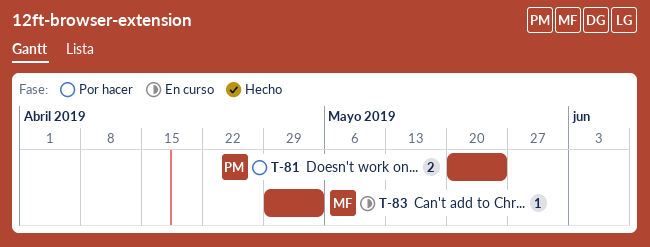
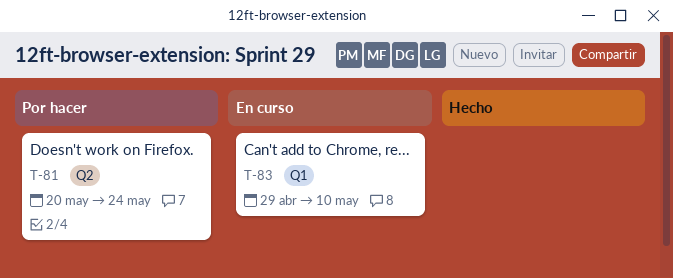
T-83, due: May 3 -> May 10

